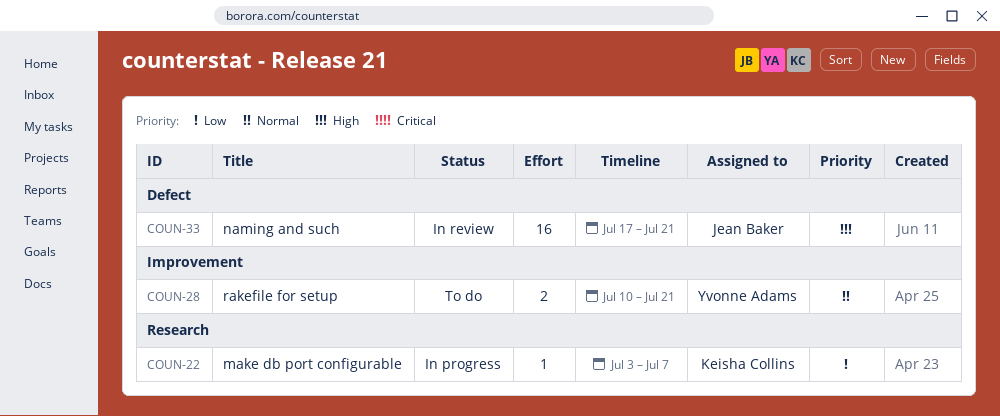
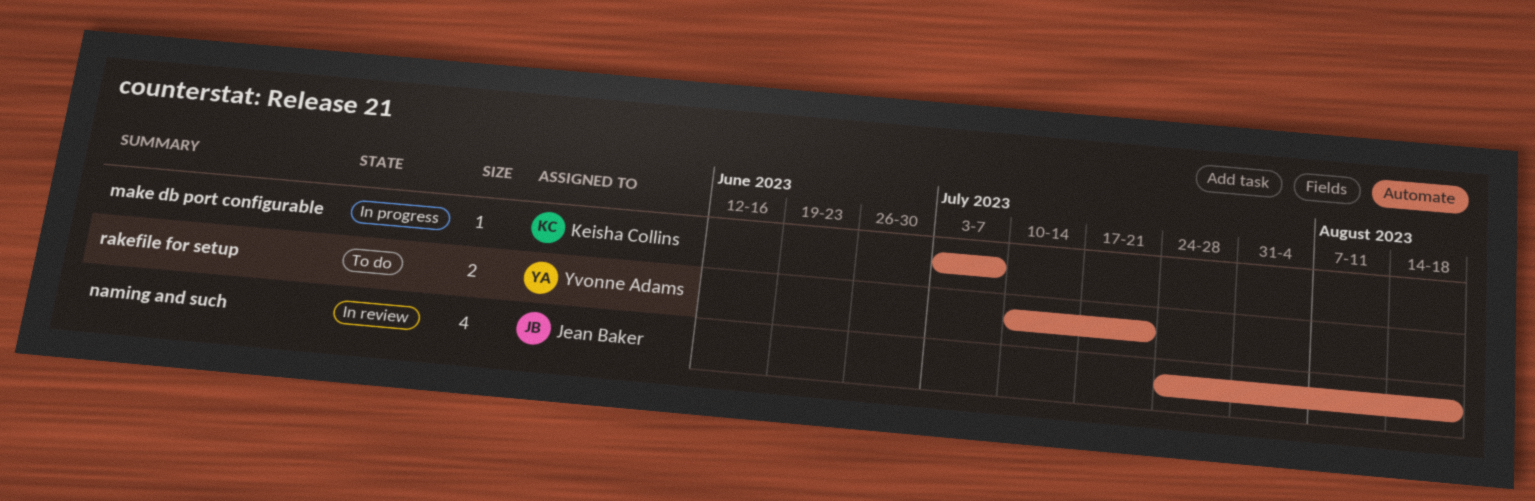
naming and such, estimate: 16 -> 4
naming and such, start: Jul 17 -> Jul 24
naming and such, due: Jul 21 -> Aug 18

